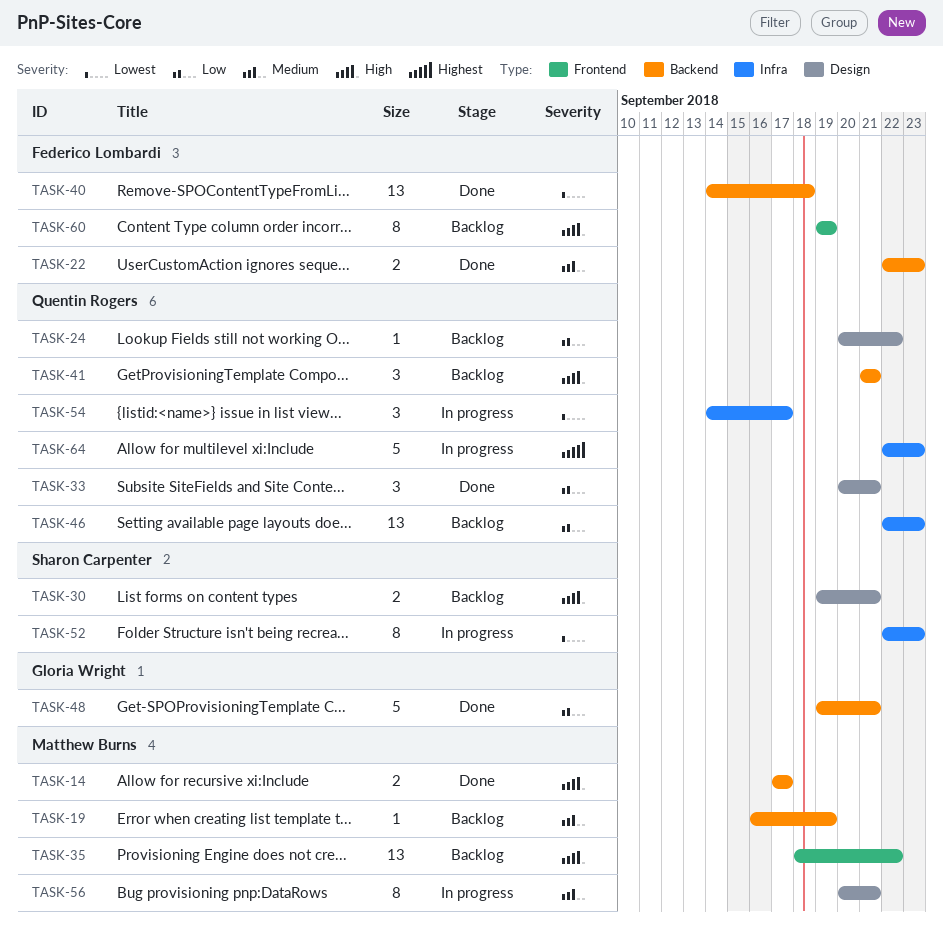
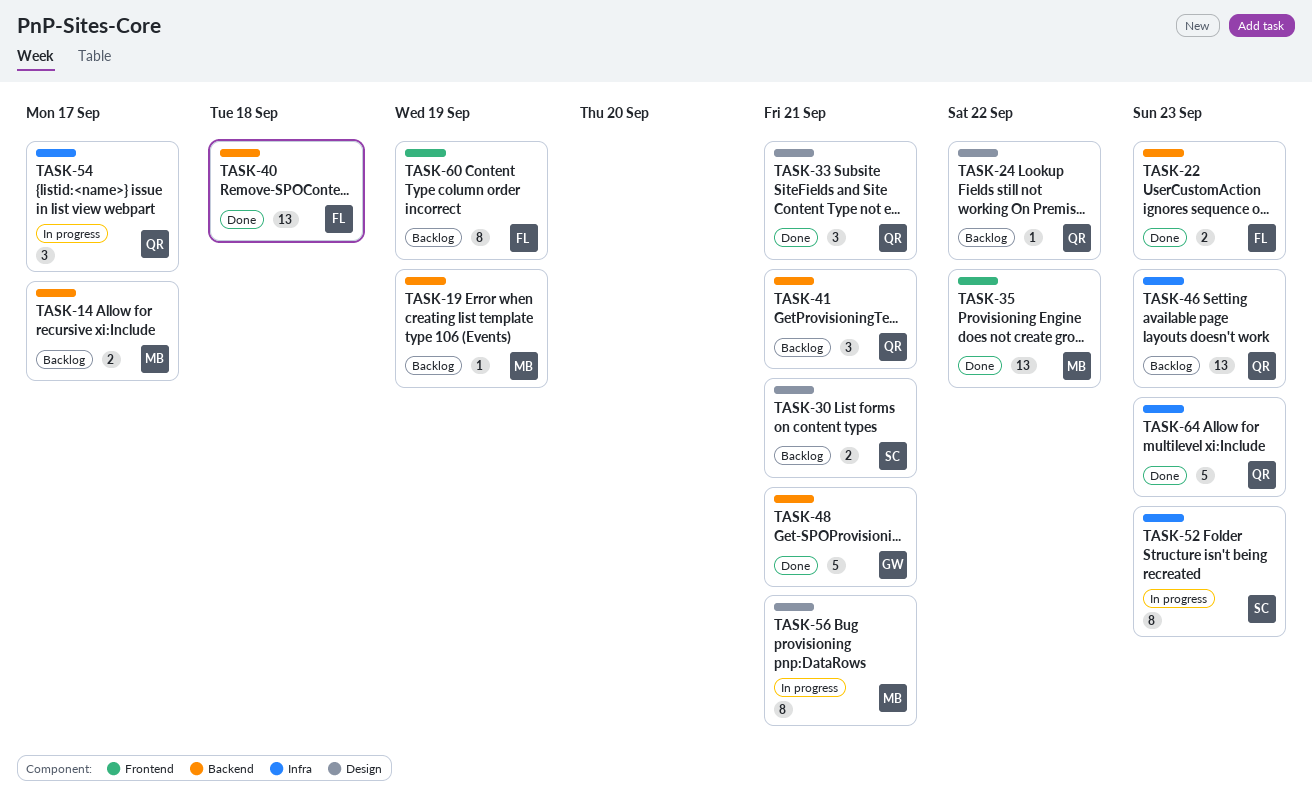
TASK-14, status: Done -> Backlog
TASK-35, status: Backlog -> Done
TASK-64, status: In progress -> Done

